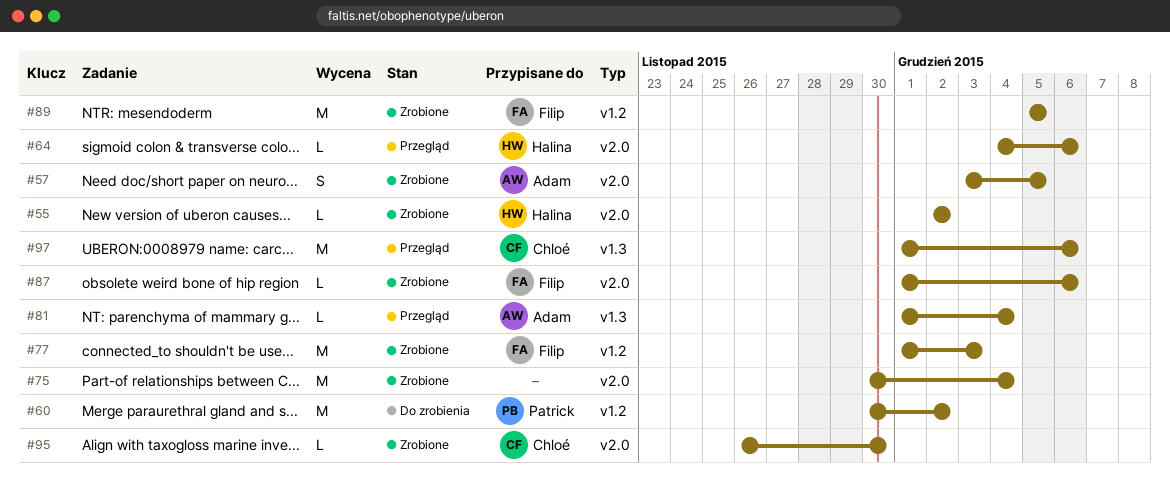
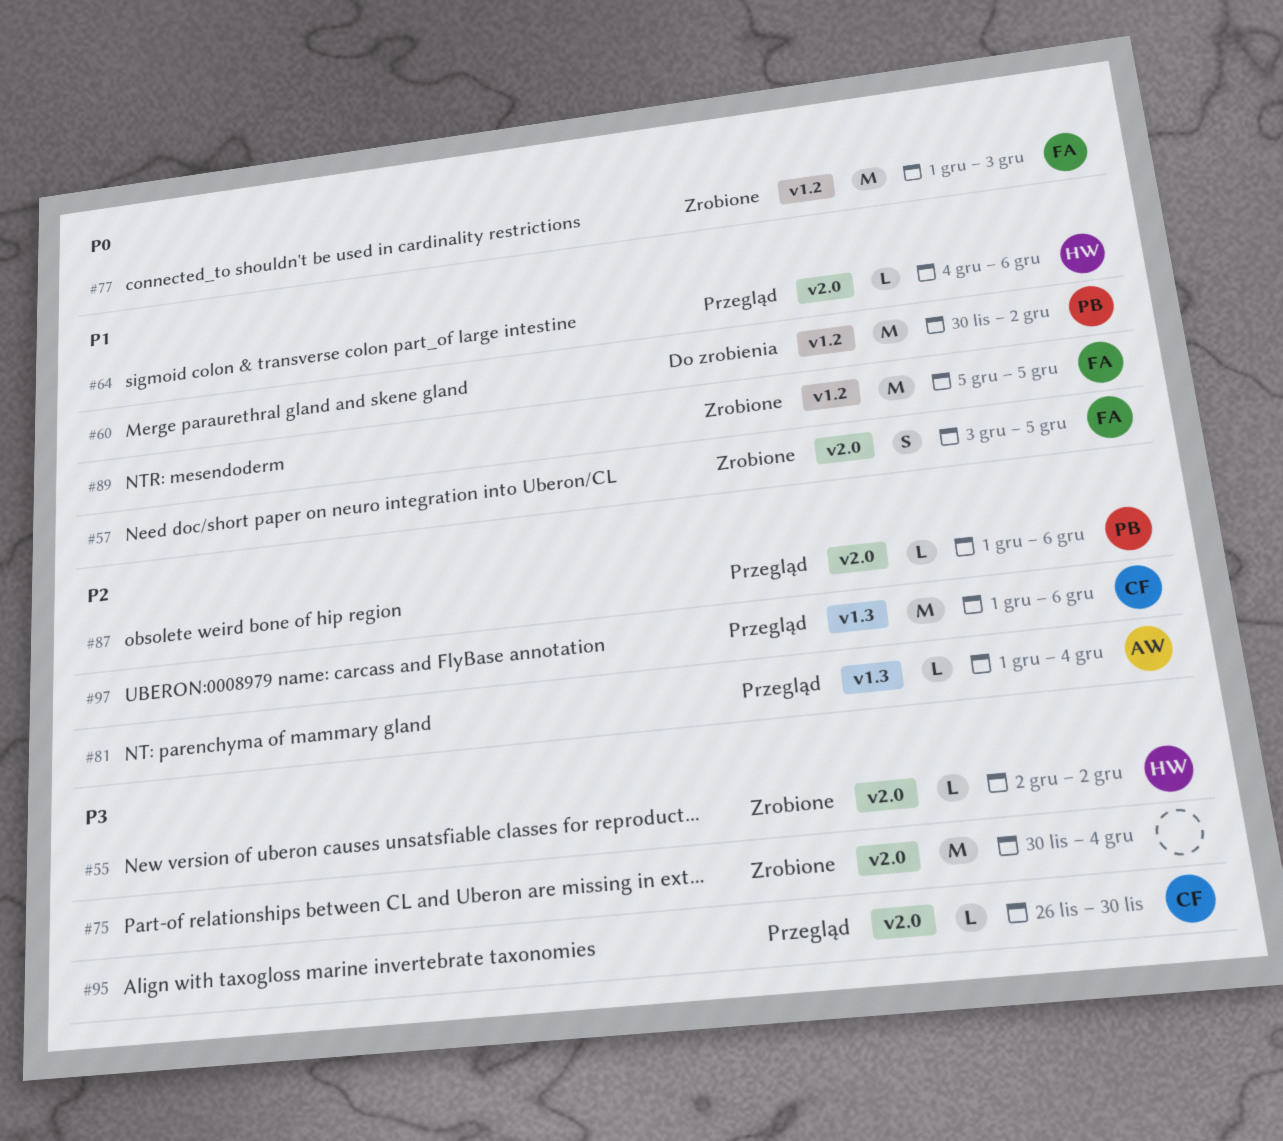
#57, owner: Adam -> Filip
#87, status: Zrobione -> Przegląd
#87, owner: Filip -> Patrick
#95, status: Zrobione -> Przegląd

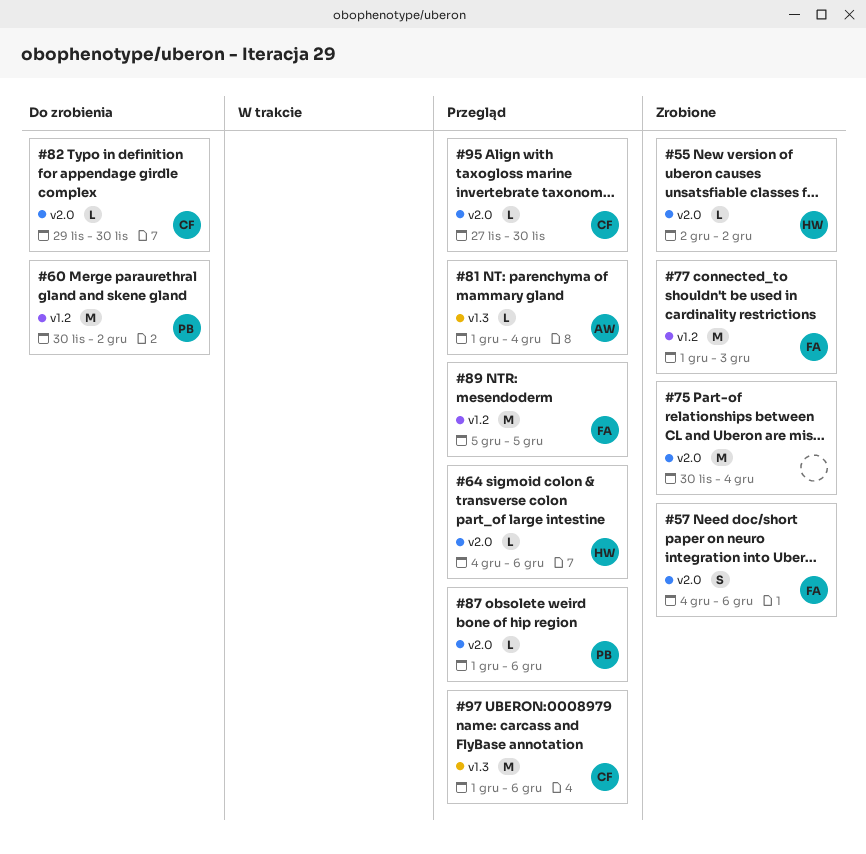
#57, start: Dec 3 -> Dec 4
#57, due: Dec 5 -> Dec 6
#82: none -> present
#89, status: Zrobione -> Przegląd
#95, start: Nov 26 -> Nov 27

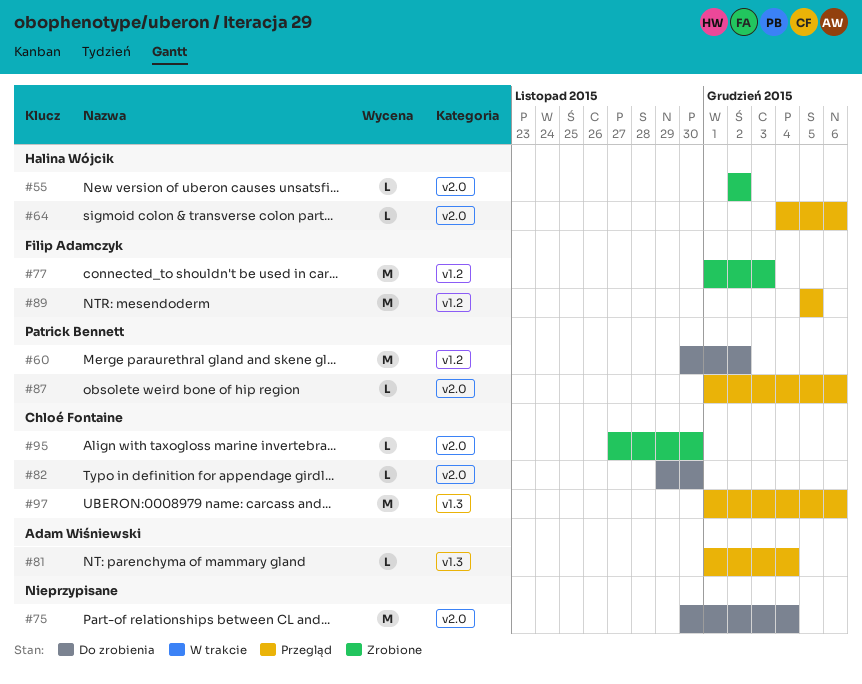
#57: present -> none
#75, status: Zrobione -> Do zrobienia
#95, status: Przegląd -> Zrobione

